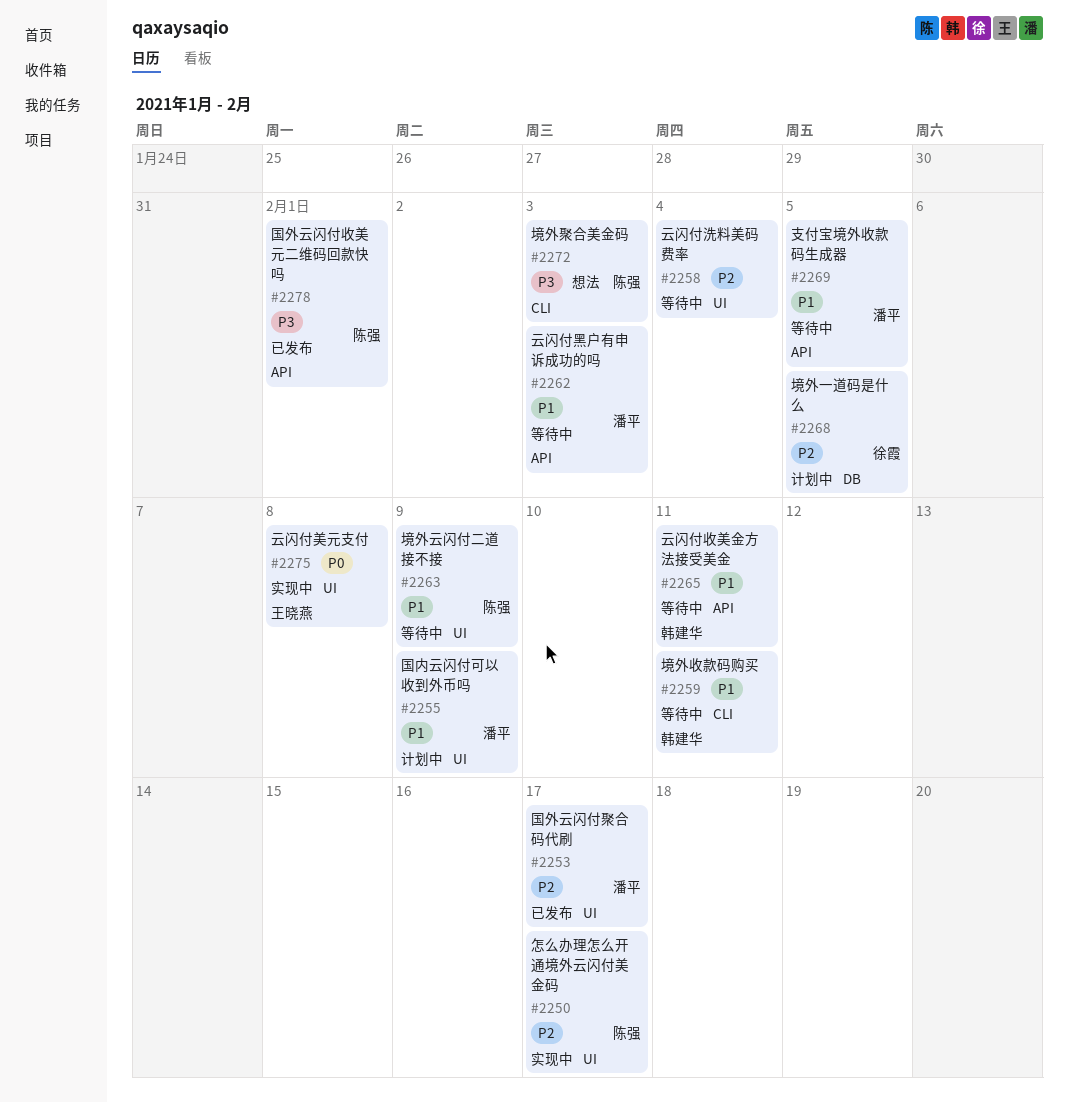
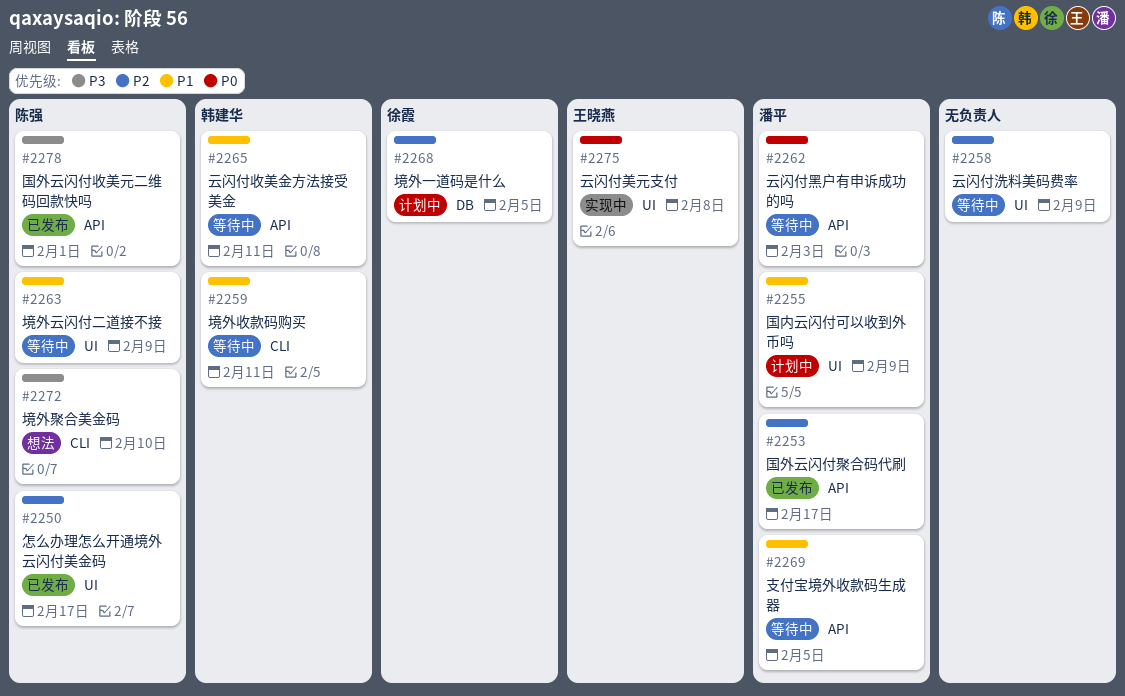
#2250, status: 实现中 -> 已发布
#2253, label: UI -> API
#2258, due: Feb 4 -> Feb 9
#2262, priority: P1 -> P0
#2272, due: Feb 3 -> Feb 10

